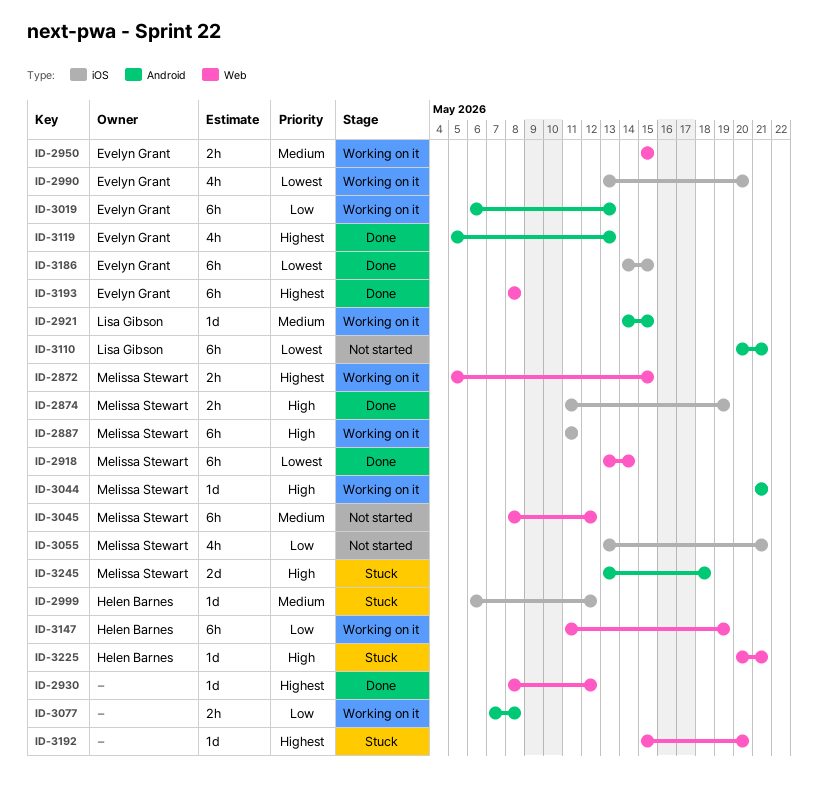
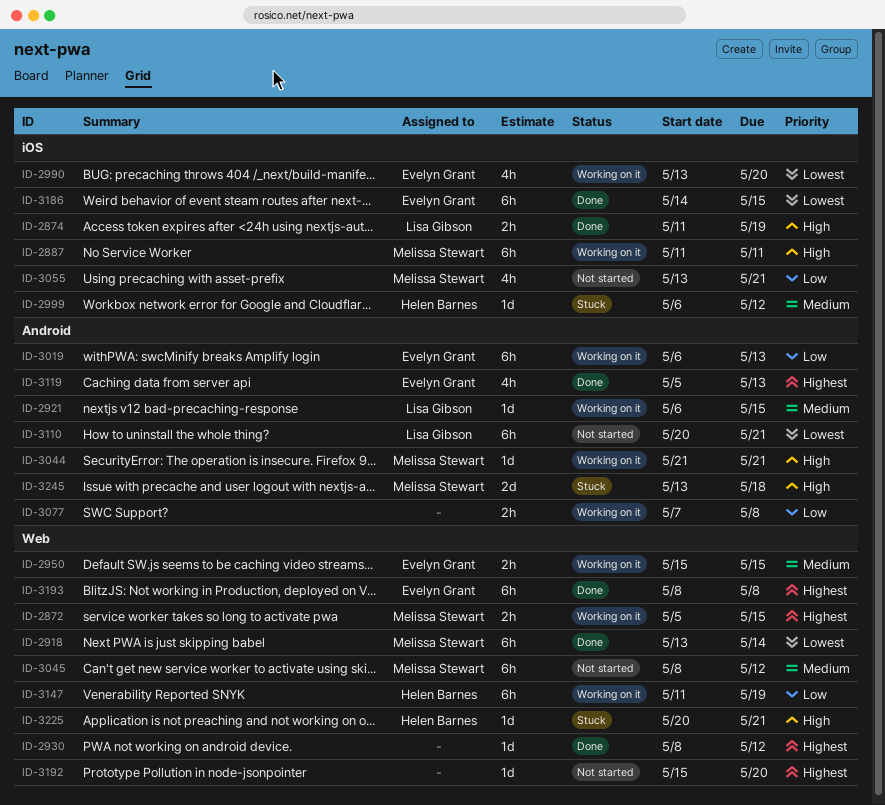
ID-2874, owner: Melissa Stewart -> Lisa Gibson
ID-2921, start: May 14 -> May 6
ID-3192, status: Stuck -> Not started

